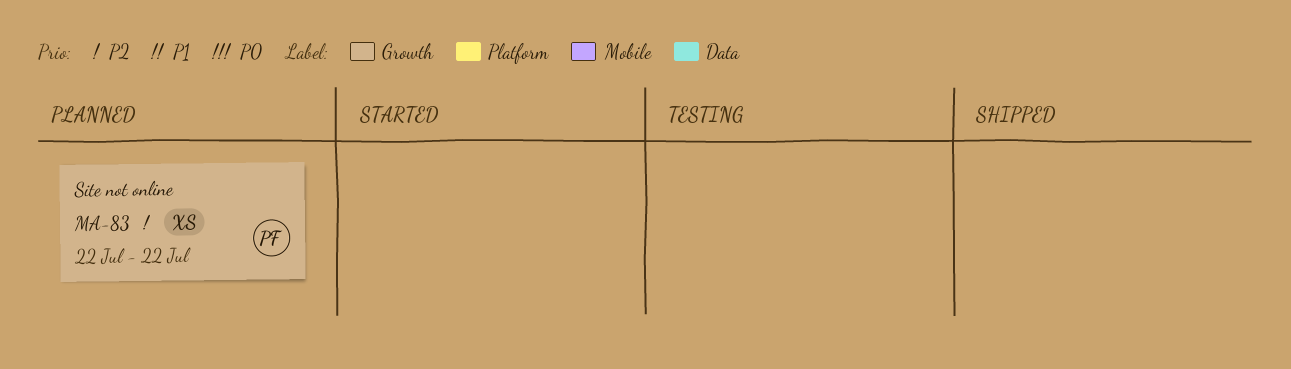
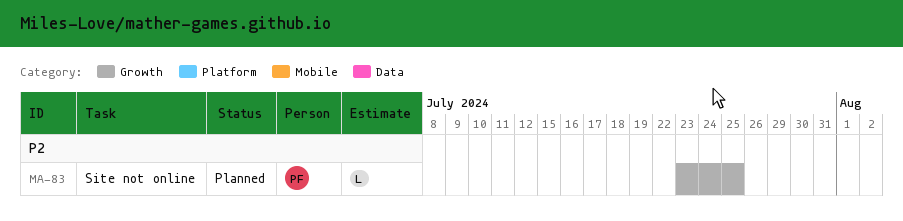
MA-83, estimate: XS -> L
MA-83, start: Jul 22 -> Jul 23
MA-83, due: Jul 22 -> Jul 25

